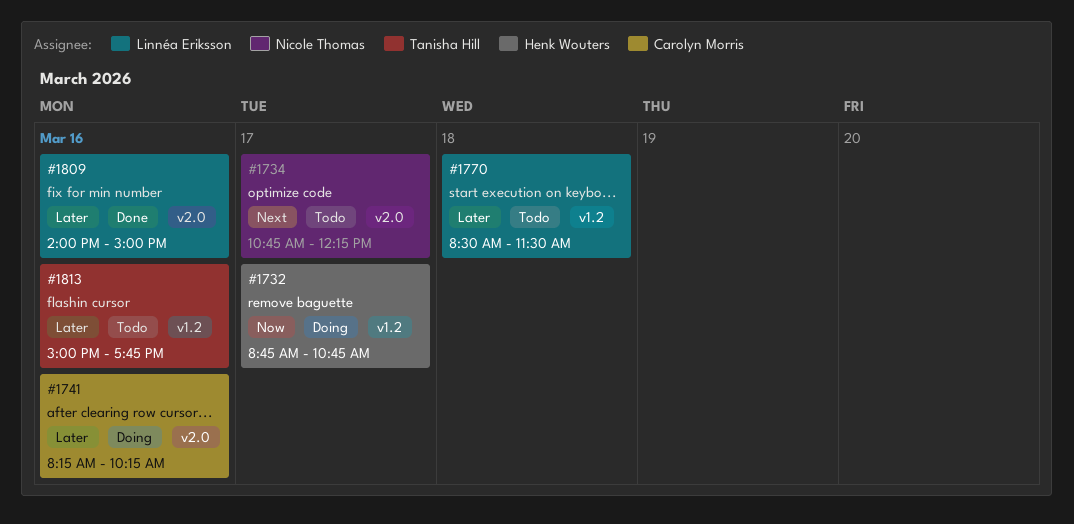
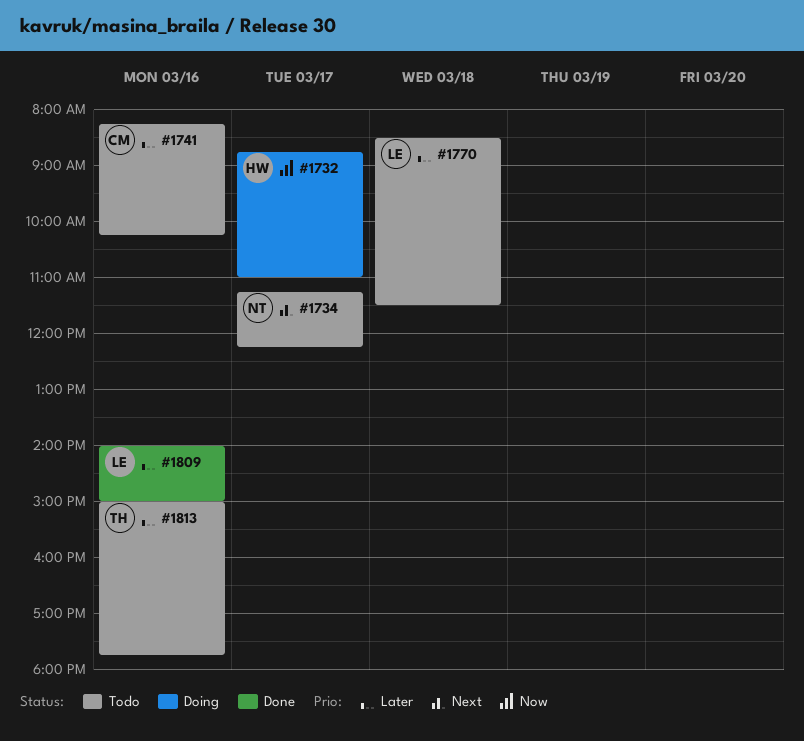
#1732, ends: 10:45 -> 11:00
#1734, begins: 10:45 -> 11:15
#1741, status: Doing -> Todo

